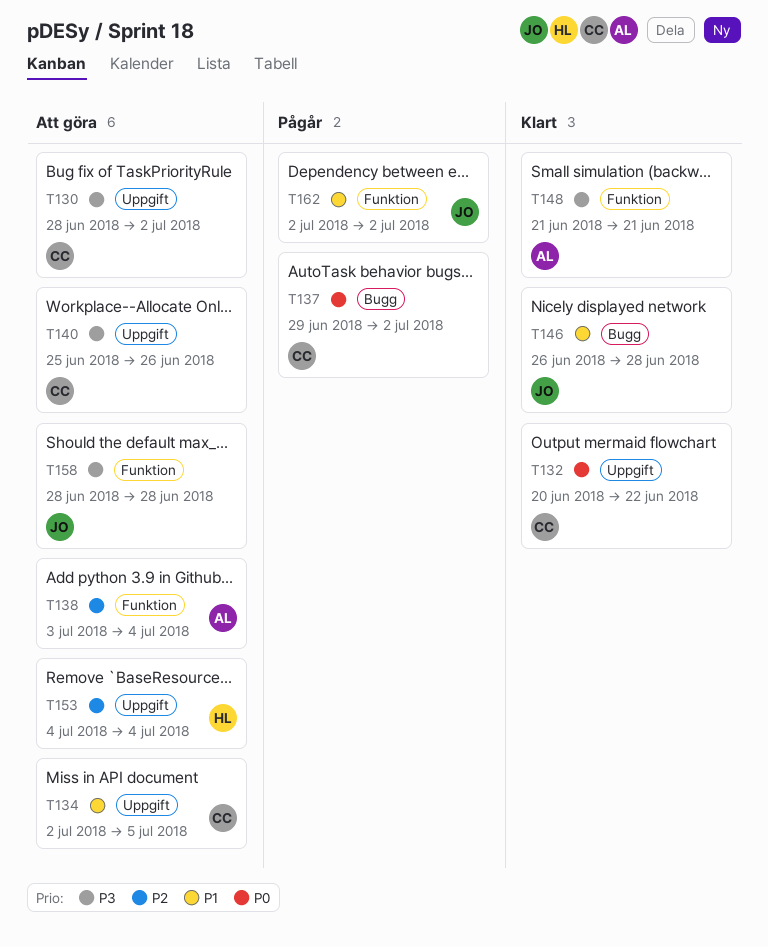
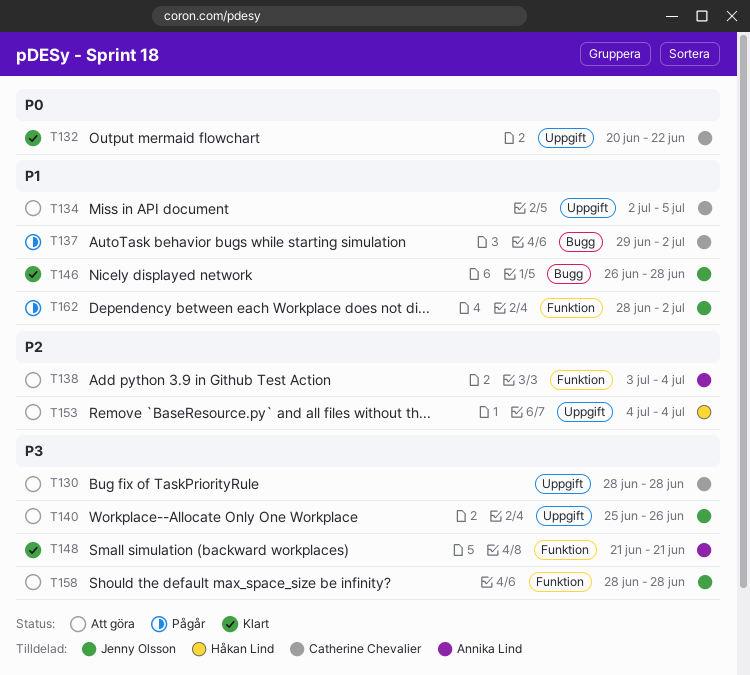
T130, due: Jul 2 -> Jun 28
T137, priority: P0 -> P1
T140, owner: Catherine Chevalier -> Jenny Olsson
T162, start: Jul 2 -> Jun 28

